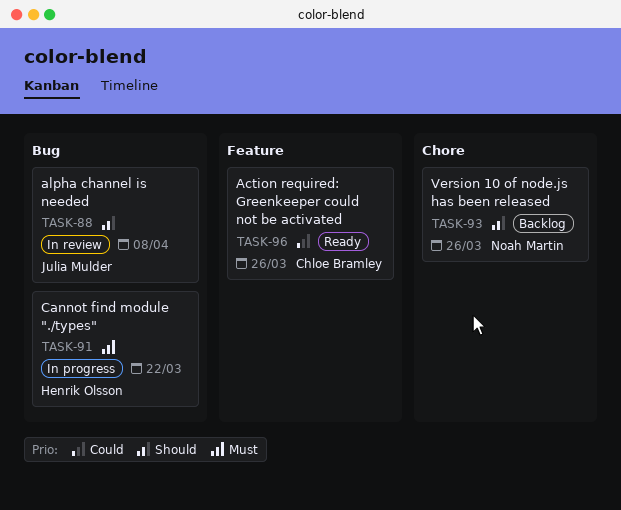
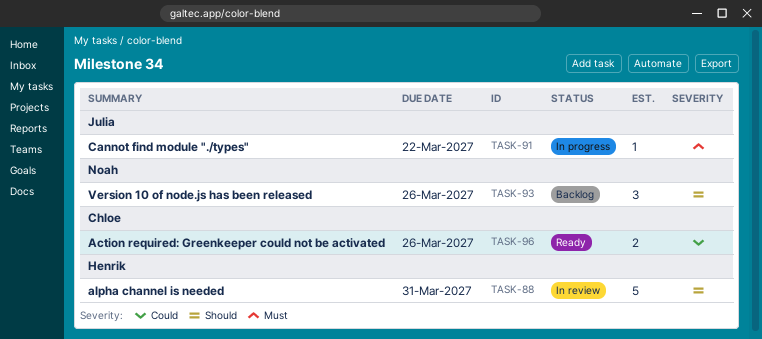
TASK-88, owner: Julia Mulder -> Henrik Olsson
TASK-88, due: Apr 8 -> Mar 31
TASK-91, owner: Henrik Olsson -> Julia Mulder

